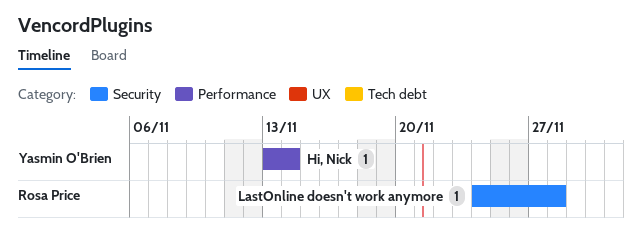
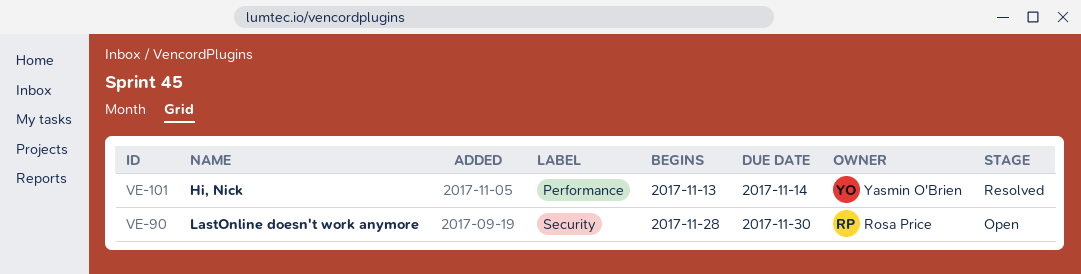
LastOnline doesn't work anymore, start: Nov 24 -> Nov 28
LastOnline doesn't work anymore, due: Nov 28 -> Nov 30

